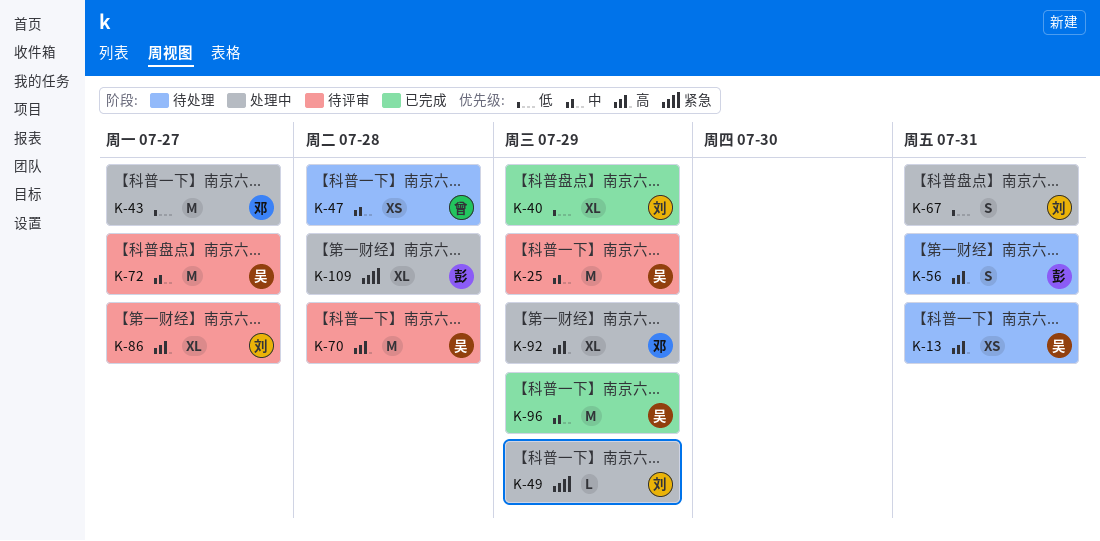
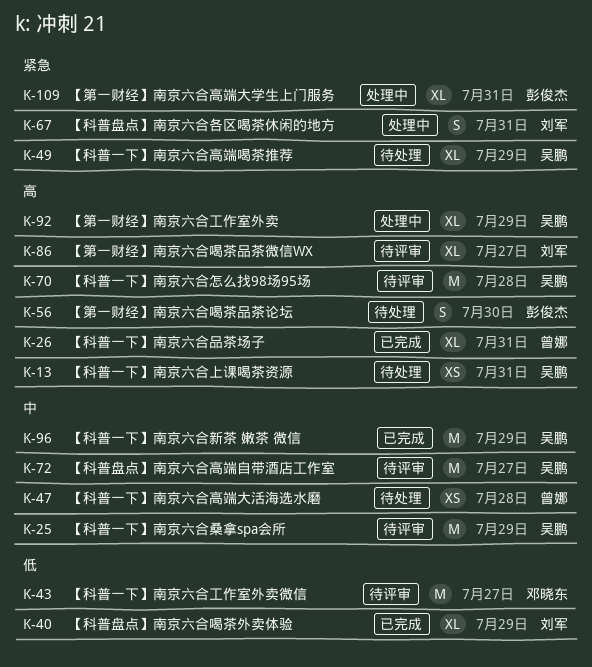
K-26: none -> present
K-43, status: 处理中 -> 待评审
K-49, status: 处理中 -> 待处理
K-49, owner: 刘军 -> 吴鹏
K-49, estimate: L -> XL
K-56, due: Jul 31 -> Jul 30
K-67, priority: 低 -> 紧急
K-92, owner: 邓晓东 -> 吴鹏
K-109, due: Jul 28 -> Jul 31

